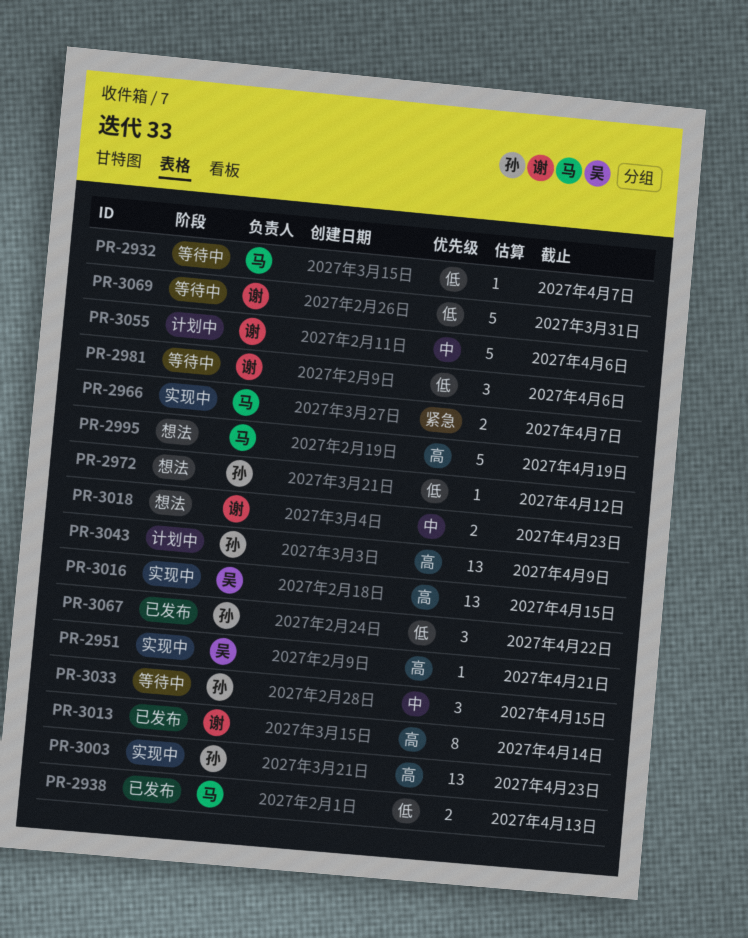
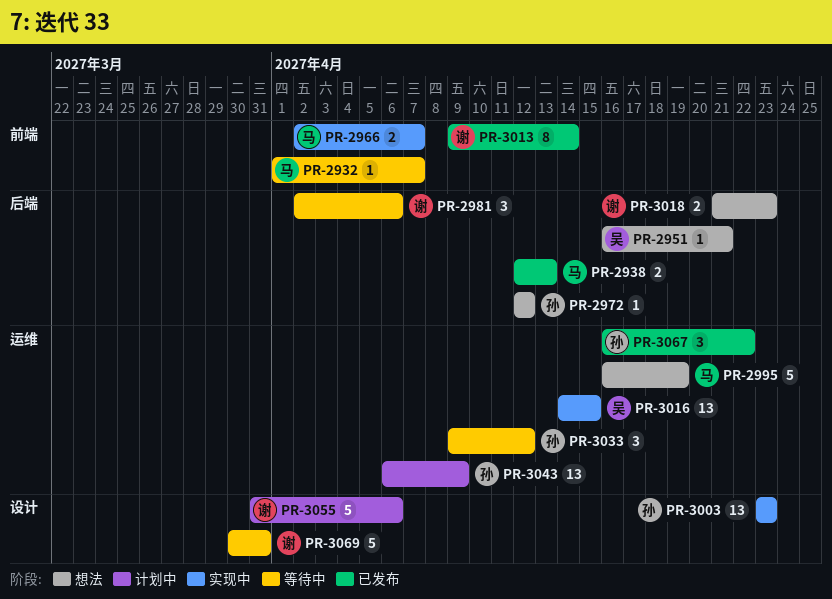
PR-2951, status: 实现中 -> 想法
PR-3033, due: Apr 15 -> Apr 12

